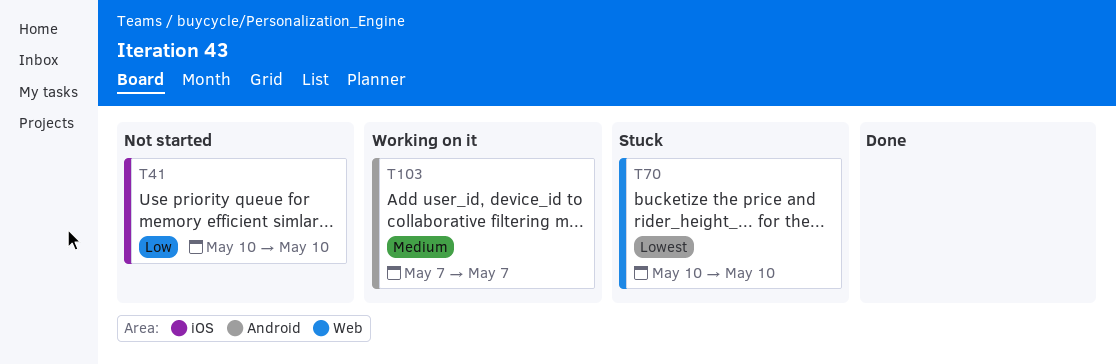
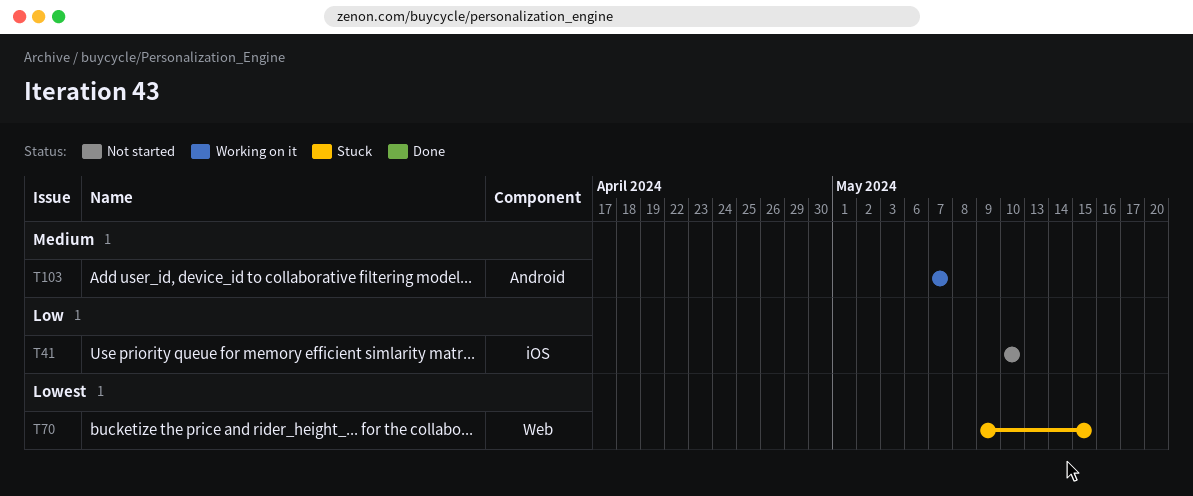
T70, start: May 10 -> May 9
T70, due: May 10 -> May 15

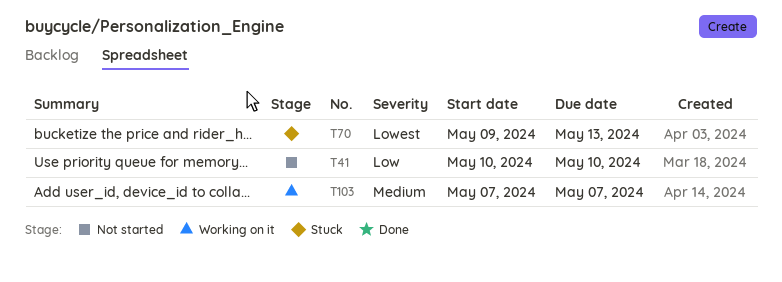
T70, due: May 15 -> May 13

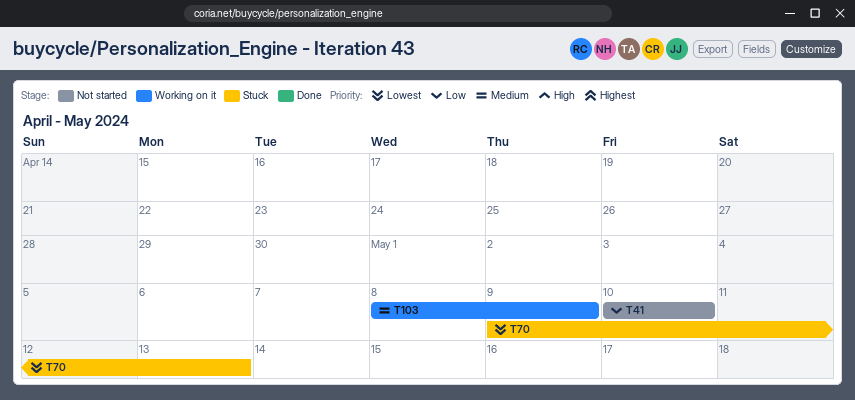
T103, start: May 7 -> May 8
T103, due: May 7 -> May 9

